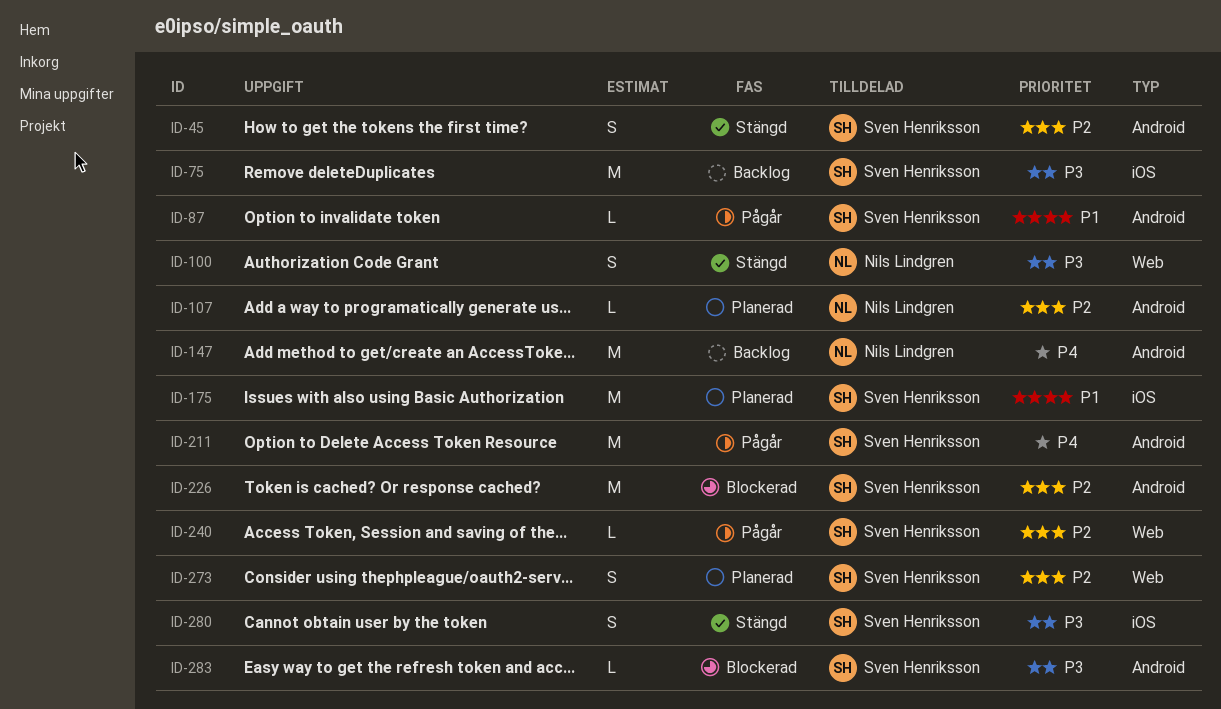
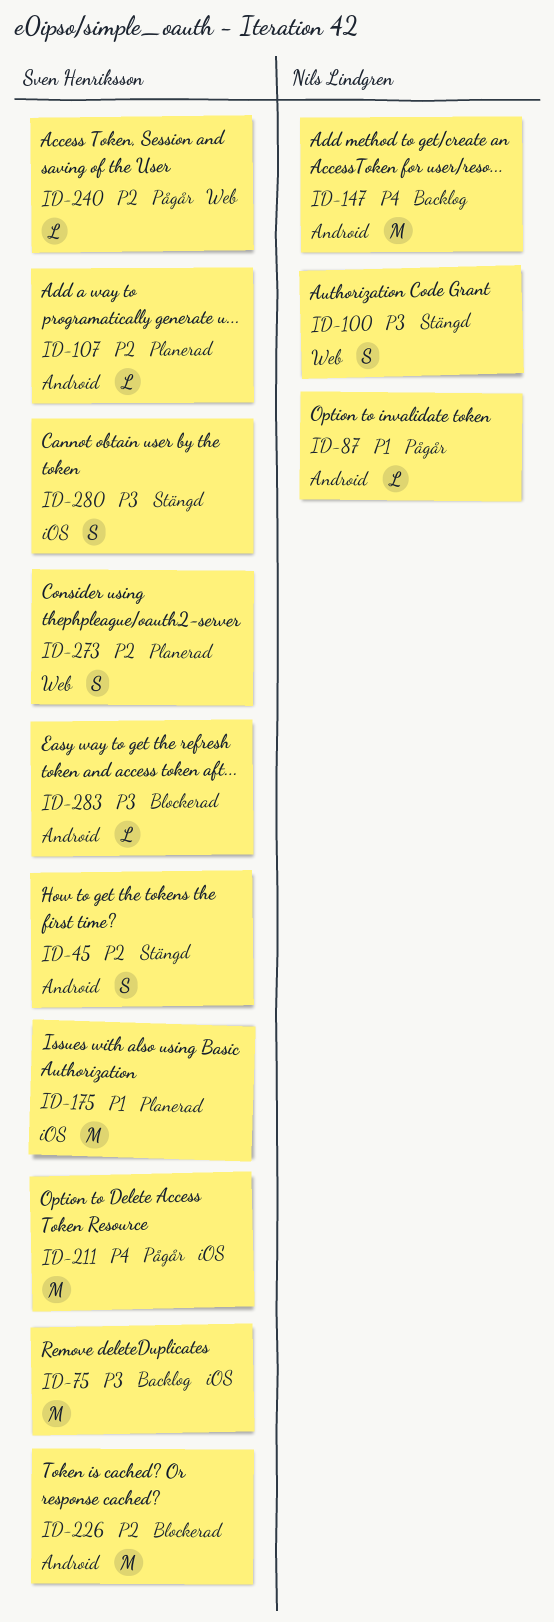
ID-87, owner: Sven Henriksson -> Nils Lindgren
ID-107, owner: Nils Lindgren -> Sven Henriksson
ID-211, label: Android -> iOS

